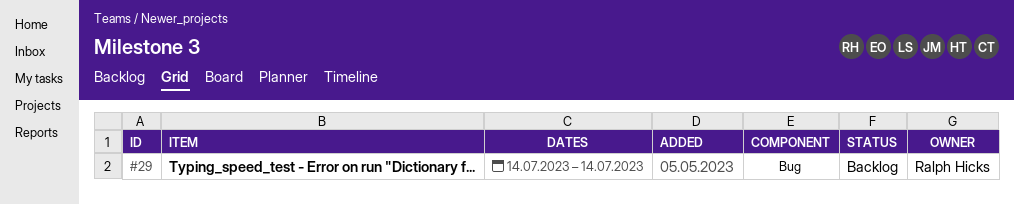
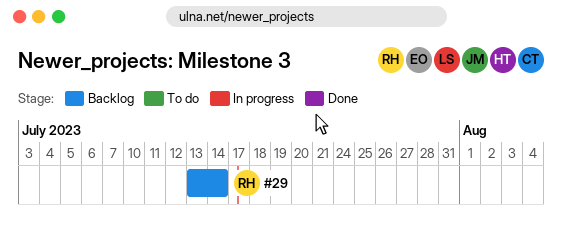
#29, start: Jul 14 -> Jul 13

